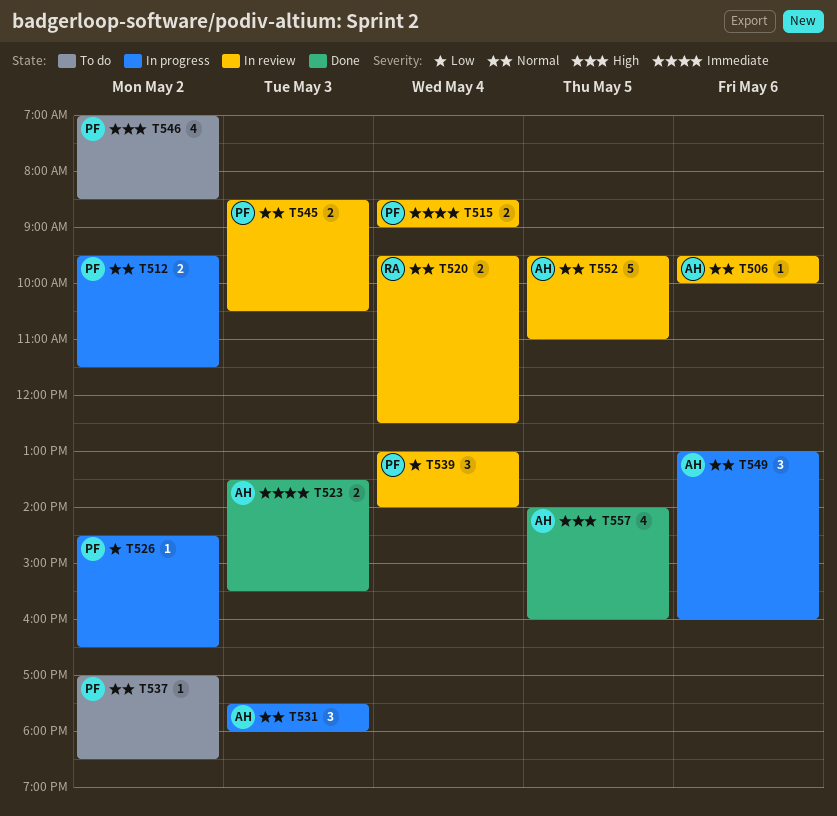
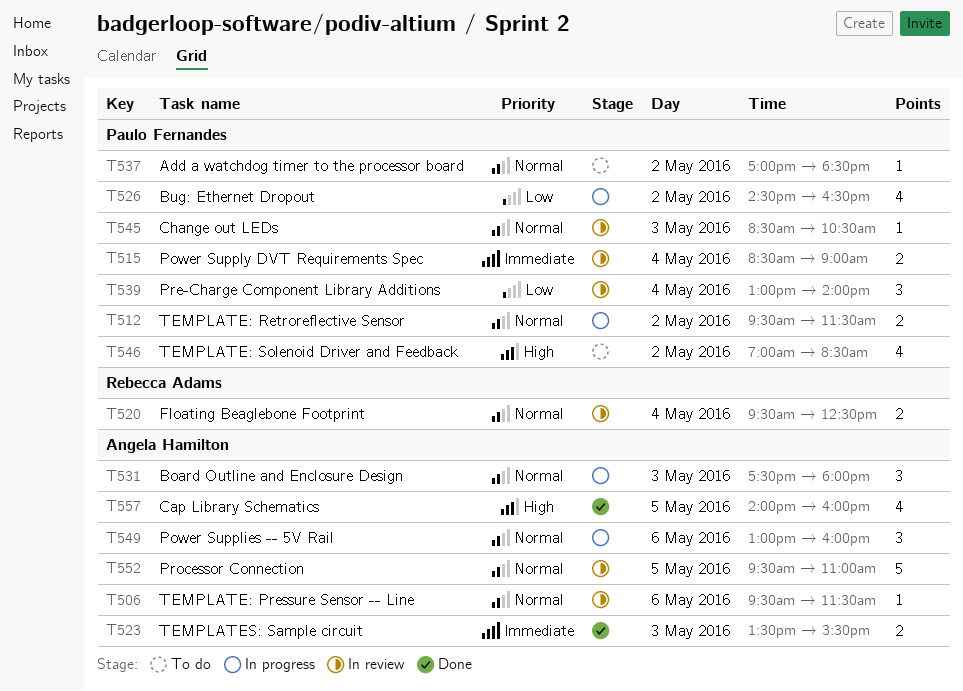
T506, ends: 10:00 -> 11:30
T526, estimate: 1 -> 4
T545, estimate: 2 -> 1

